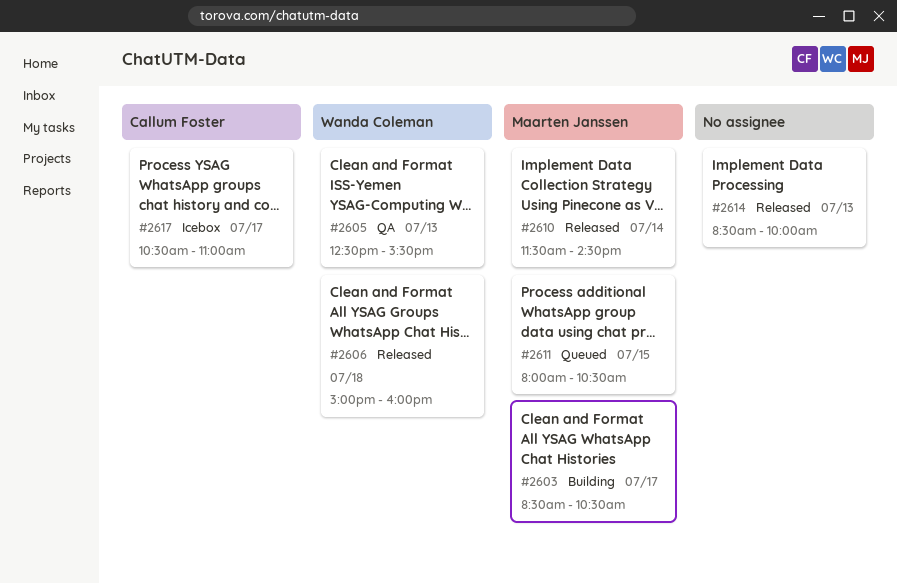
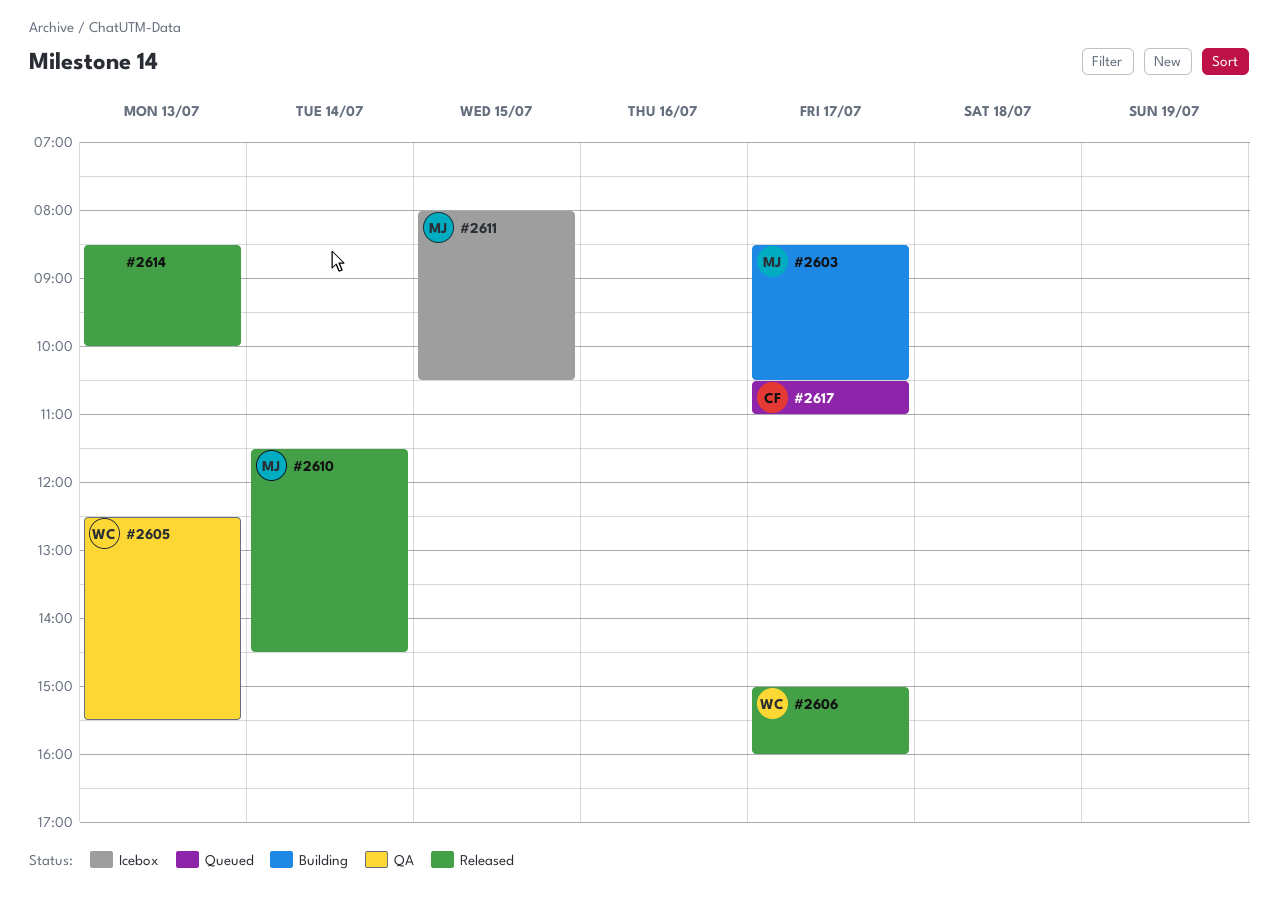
#2606, day: Jul 18 -> Jul 17
#2611, status: Queued -> Icebox
#2617, status: Icebox -> Queued

